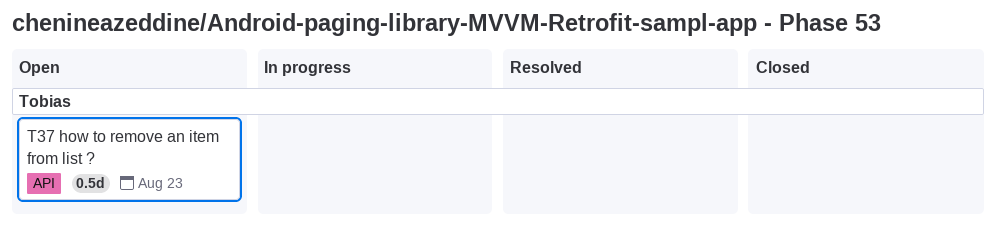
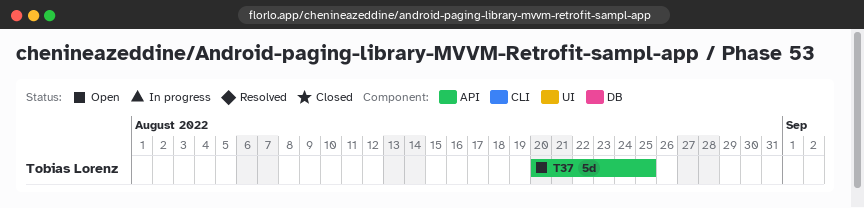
T37, estimate: 0.5d -> 5d
T37, due: Aug 23 -> Aug 25

